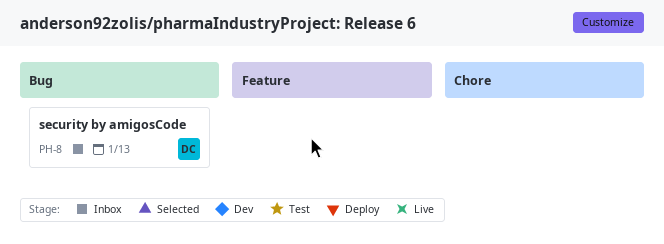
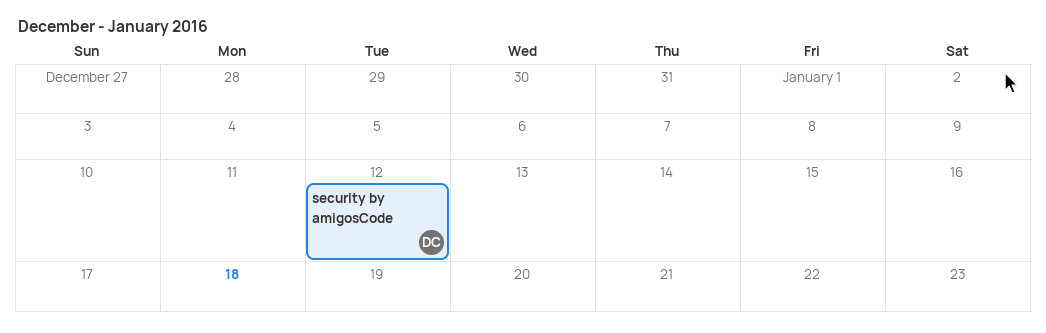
security by amigosCode, due: Jan 13 -> Jan 12

